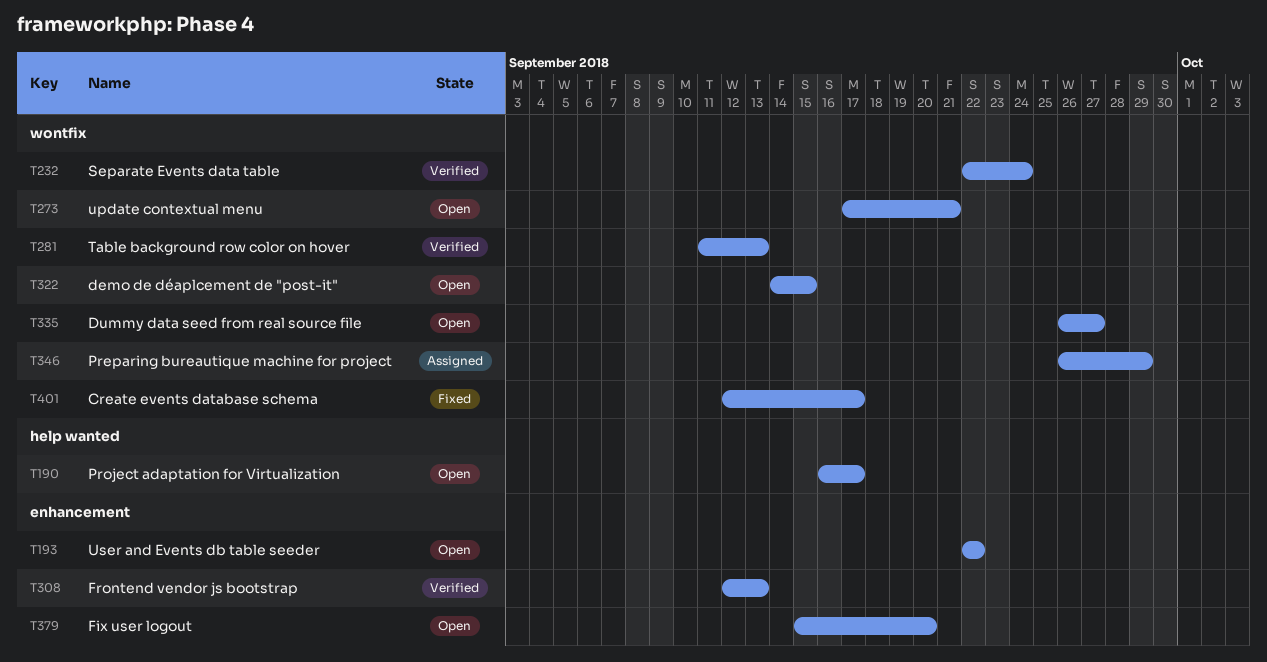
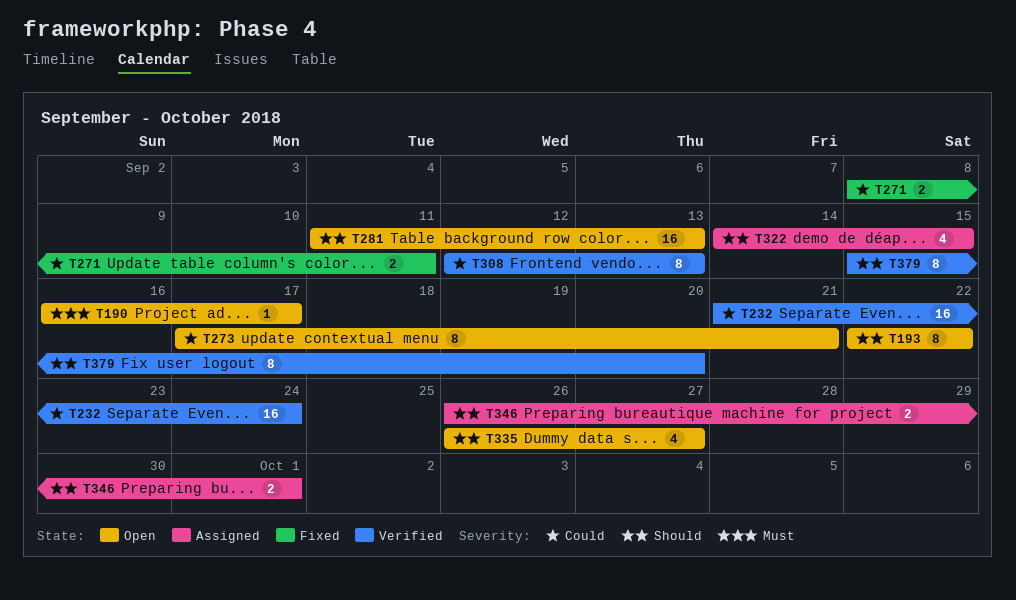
T232, start: Sep 22 -> Sep 21
T271: none -> present
T281, status: Verified -> Open
T322, status: Open -> Assigned
T346, due: Sep 29 -> Oct 1
T379, status: Open -> Verified
T401: present -> none

